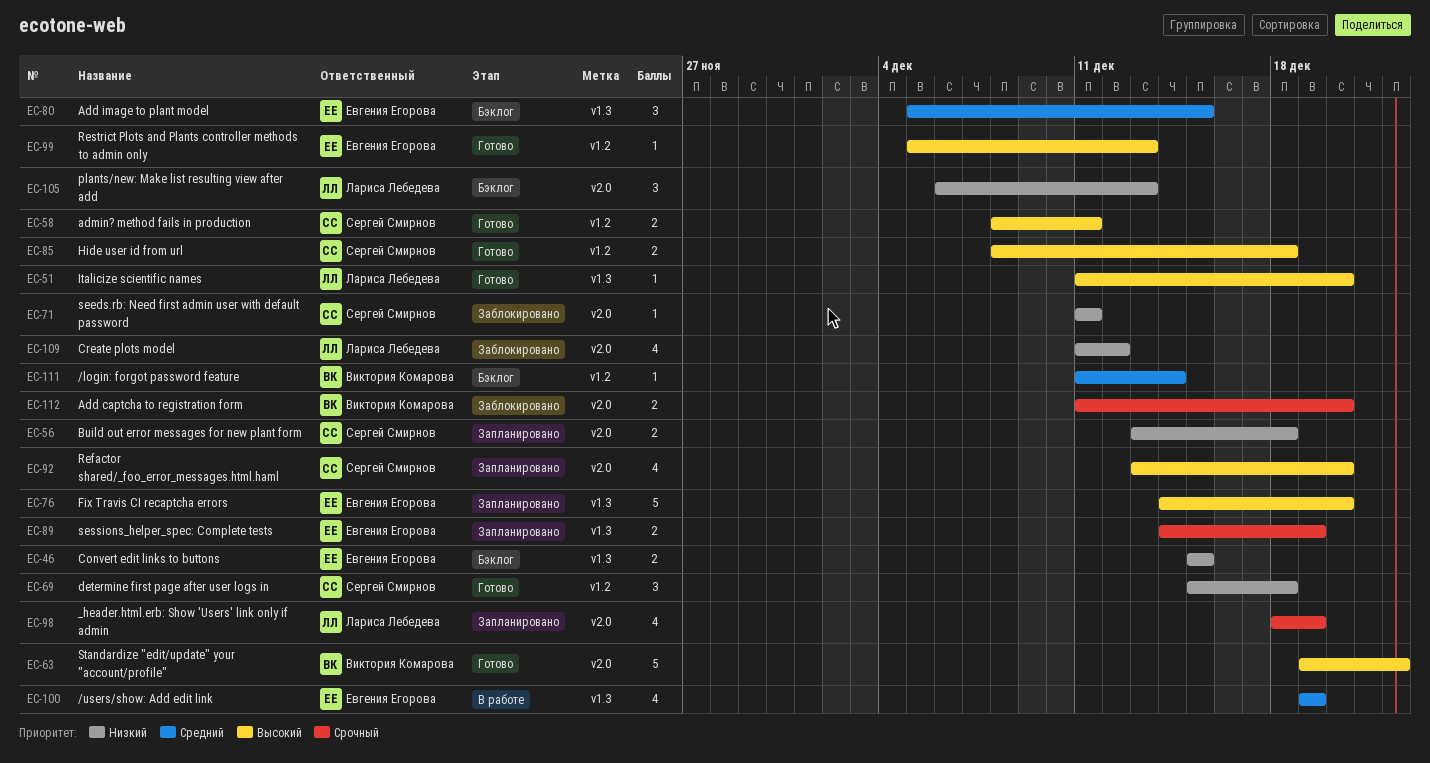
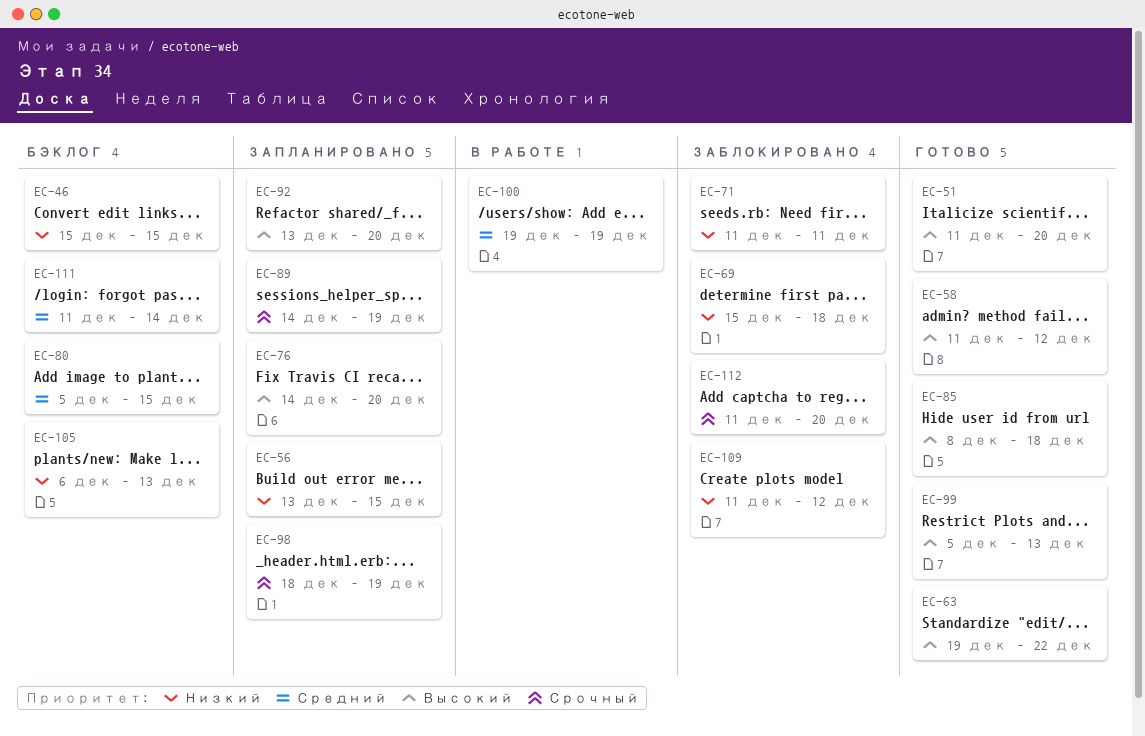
EC-56, due: Dec 18 -> Dec 15
EC-58, start: Dec 8 -> Dec 11
EC-58, due: Dec 11 -> Dec 12
EC-69, status: Готово -> Заблокировано

